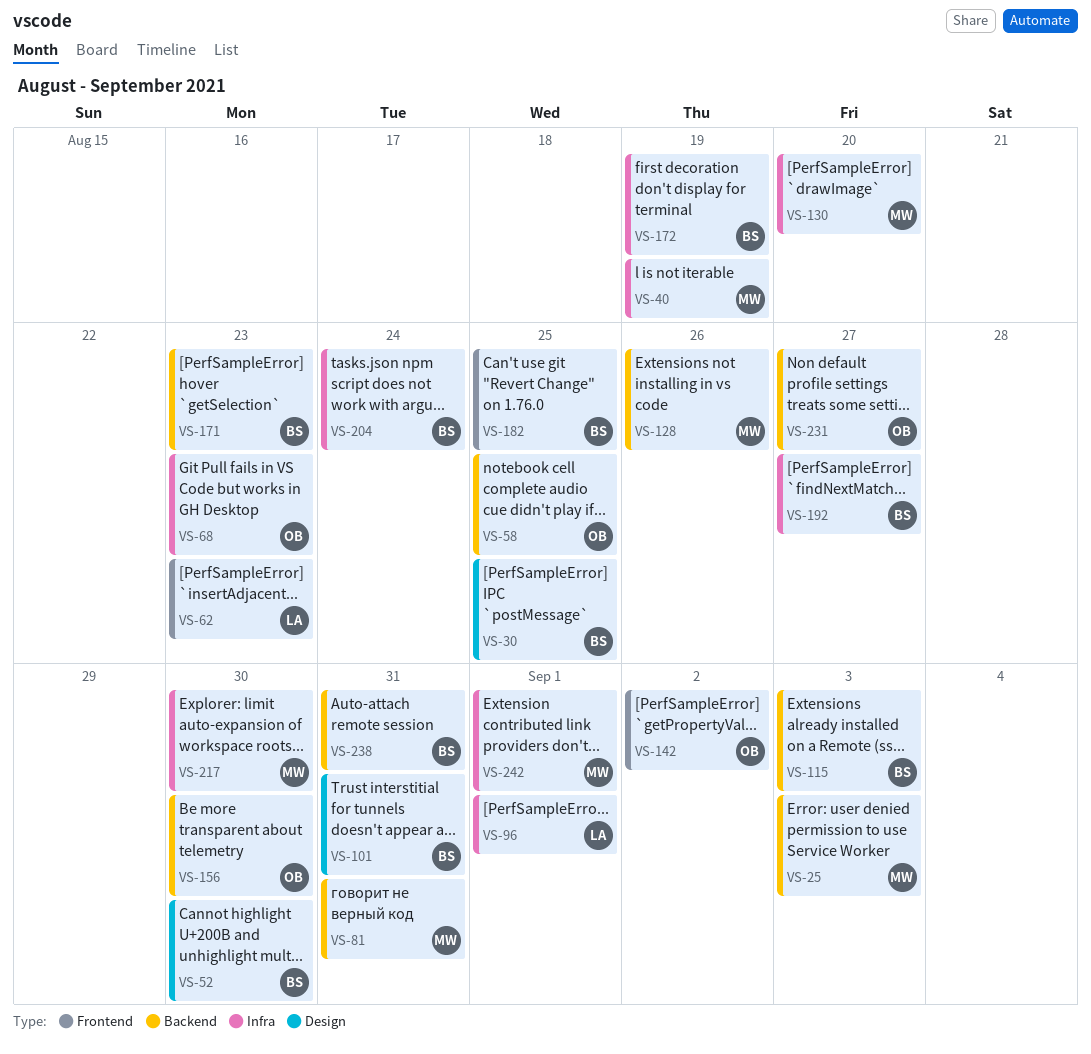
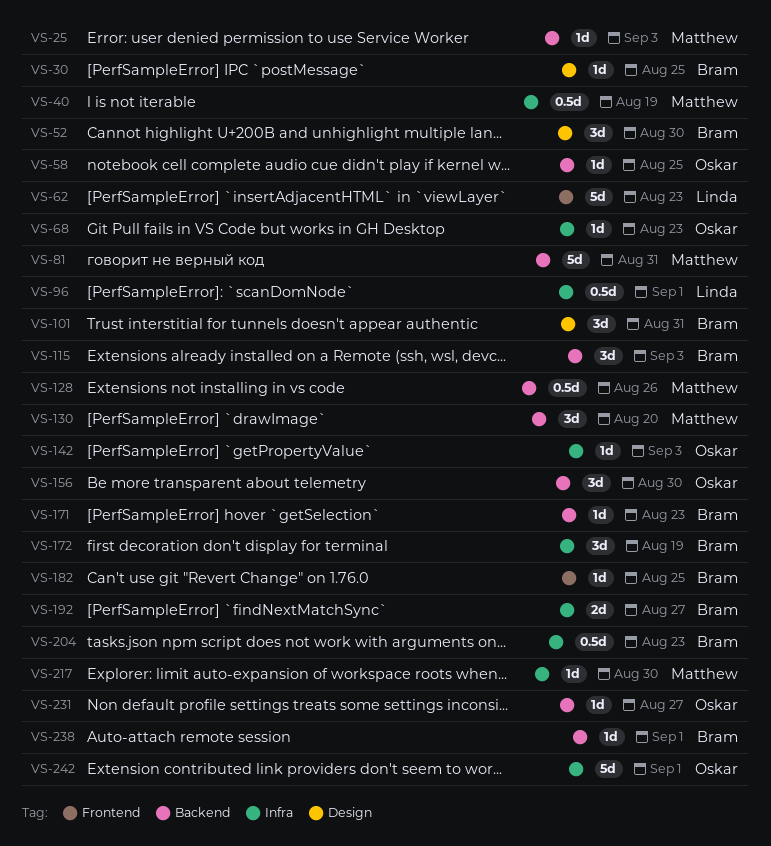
VS-130, label: Infra -> Backend
VS-142, label: Frontend -> Infra
VS-142, due: Sep 2 -> Sep 3
VS-204, due: Aug 24 -> Aug 23
VS-238, due: Aug 31 -> Sep 1
VS-242, owner: Matthew -> Oskar

